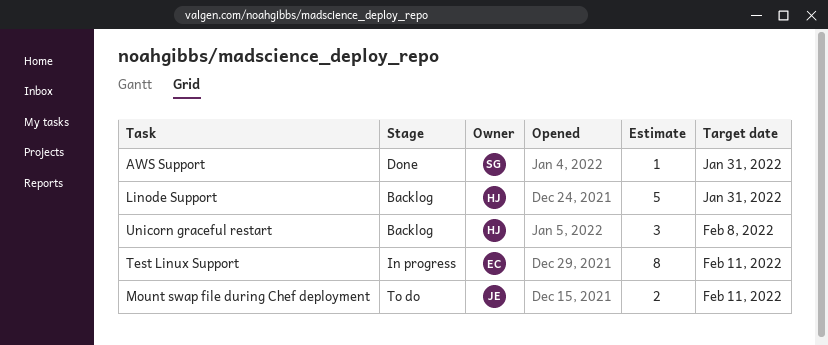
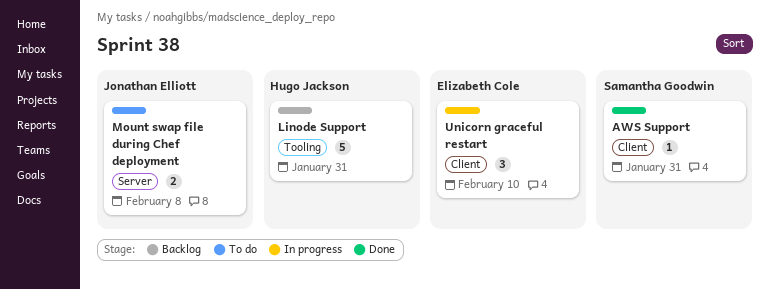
Mount swap file during Chef deployment, due: Feb 11 -> Feb 8
Test Linux Support: present -> none
Unicorn graceful restart, status: Backlog -> In progress
Unicorn graceful restart, owner: Hugo Jackson -> Elizabeth Cole
Unicorn graceful restart, due: Feb 8 -> Feb 10

